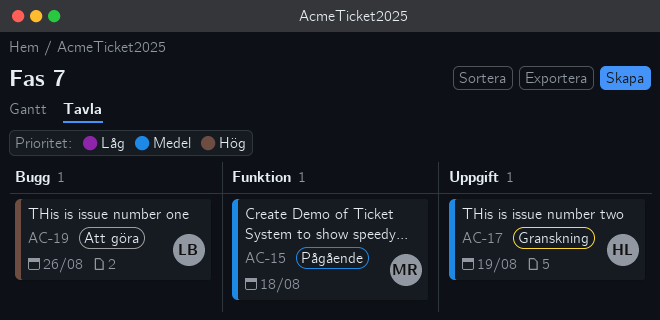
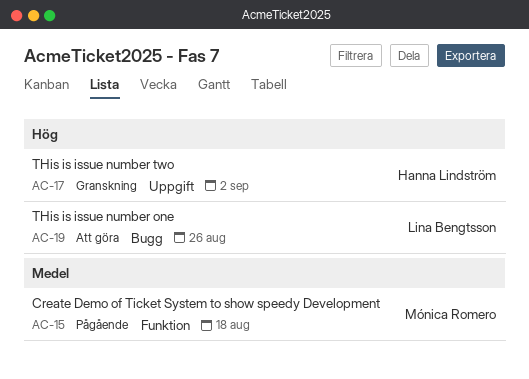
AC-17, priority: Medel -> Hög
AC-17, due: Aug 19 -> Sep 2

